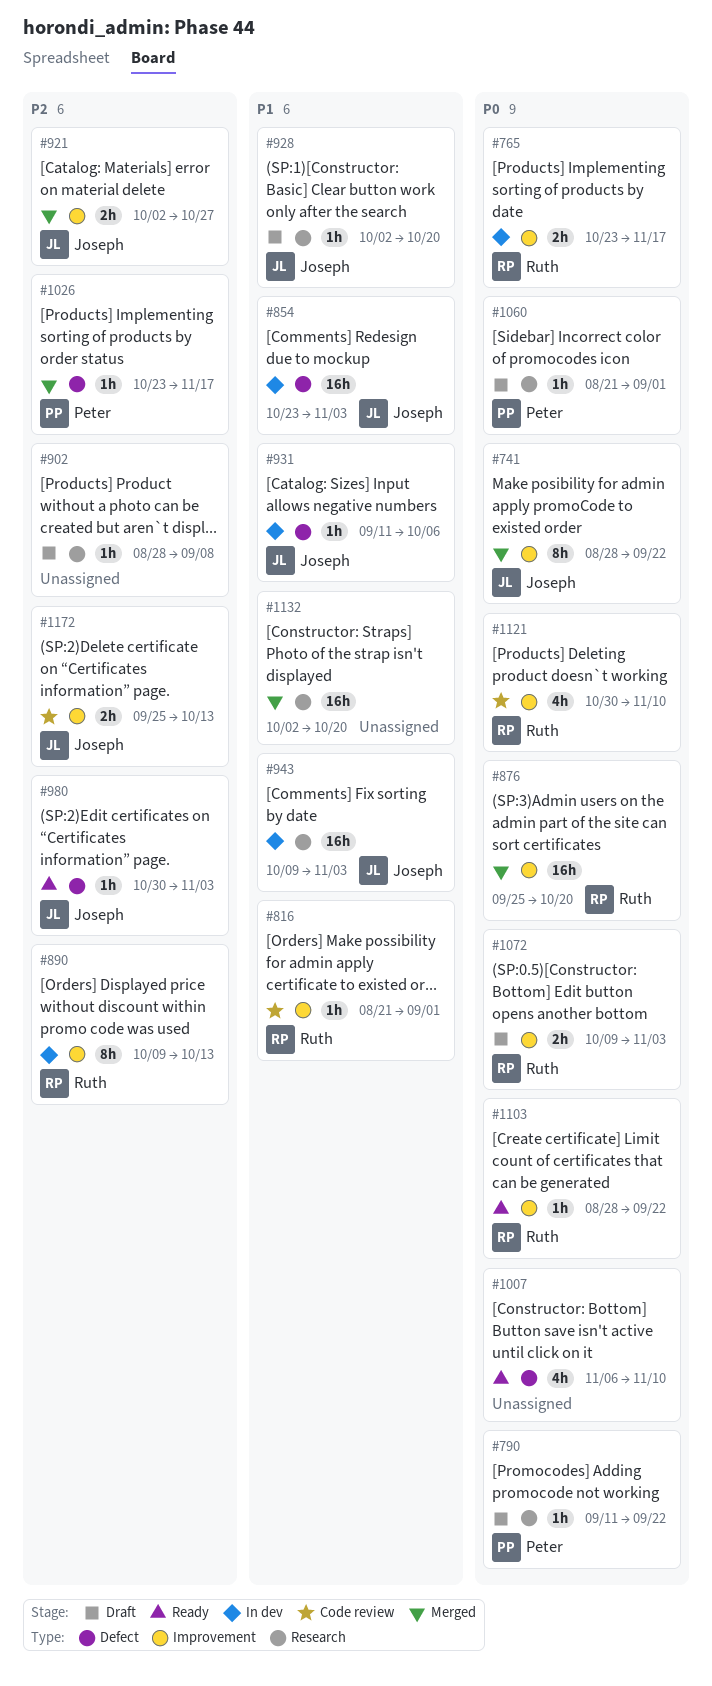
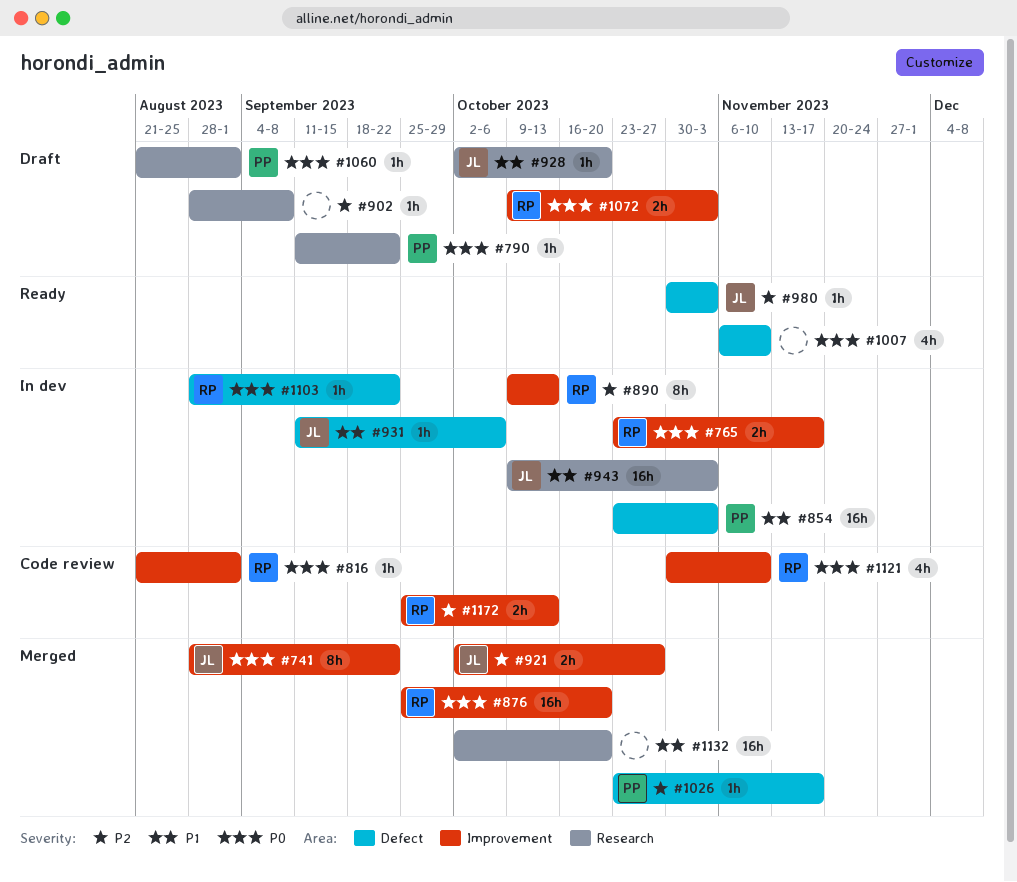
#816, priority: P1 -> P0
#854, owner: Joseph -> Peter
#1103, status: Ready -> In dev
#1103, label: Improvement -> Defect
#1172, owner: Joseph -> Ruth

